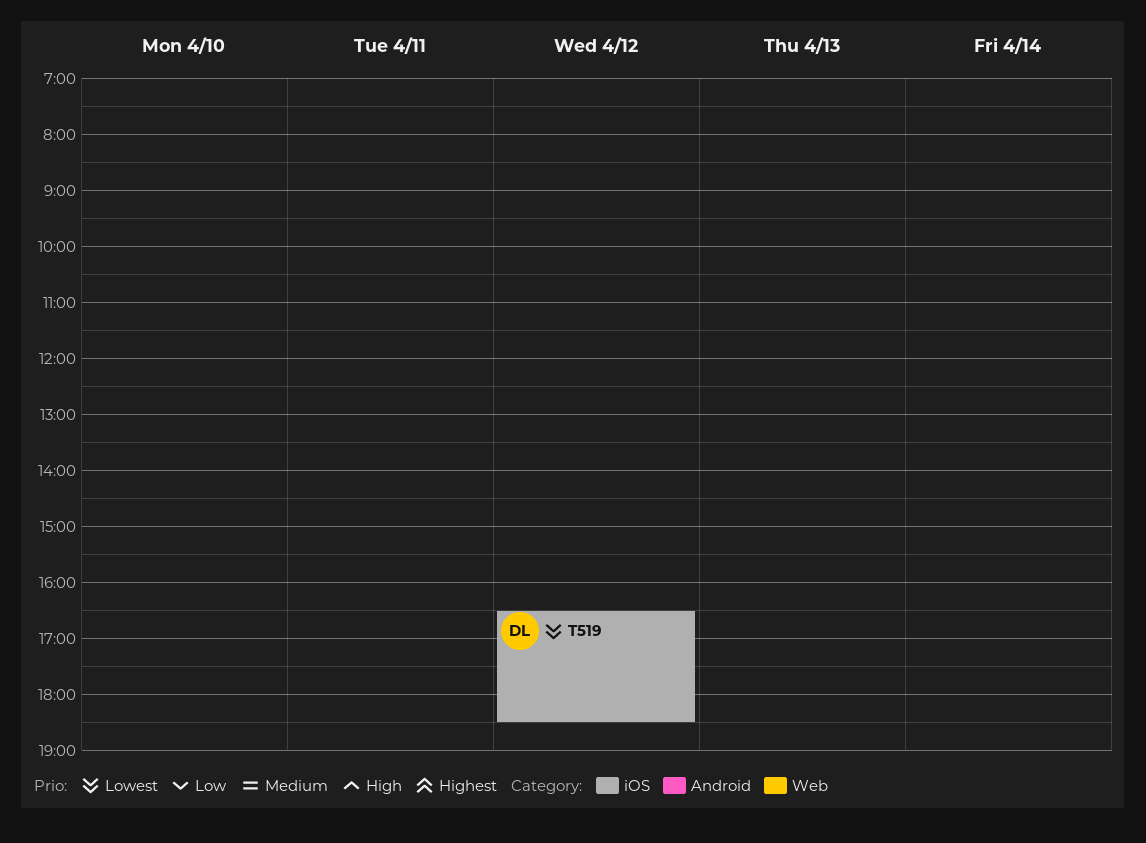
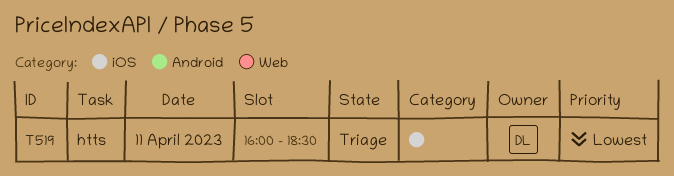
T519, day: Apr 12 -> Apr 11
T519, begins: 16:30 -> 16:00

